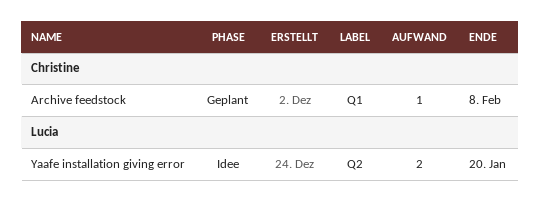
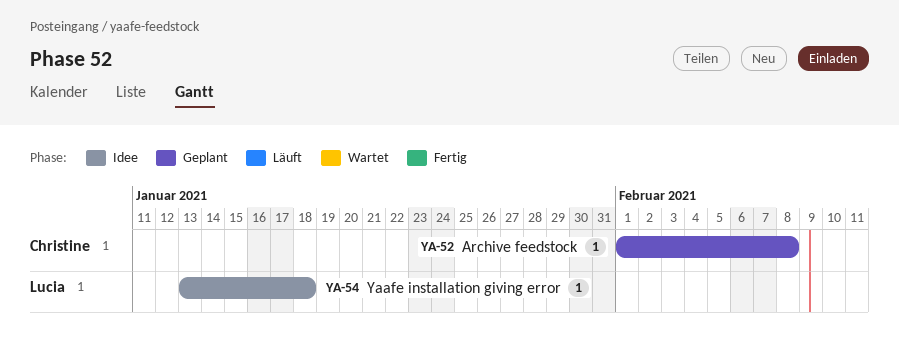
Yaafe installation giving error, estimate: 2 -> 1
Yaafe installation giving error, due: Jan 20 -> Jan 18

